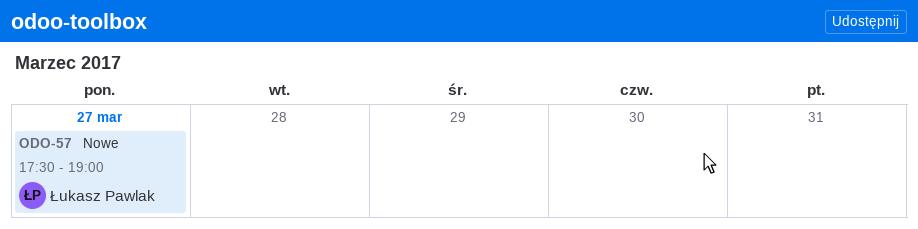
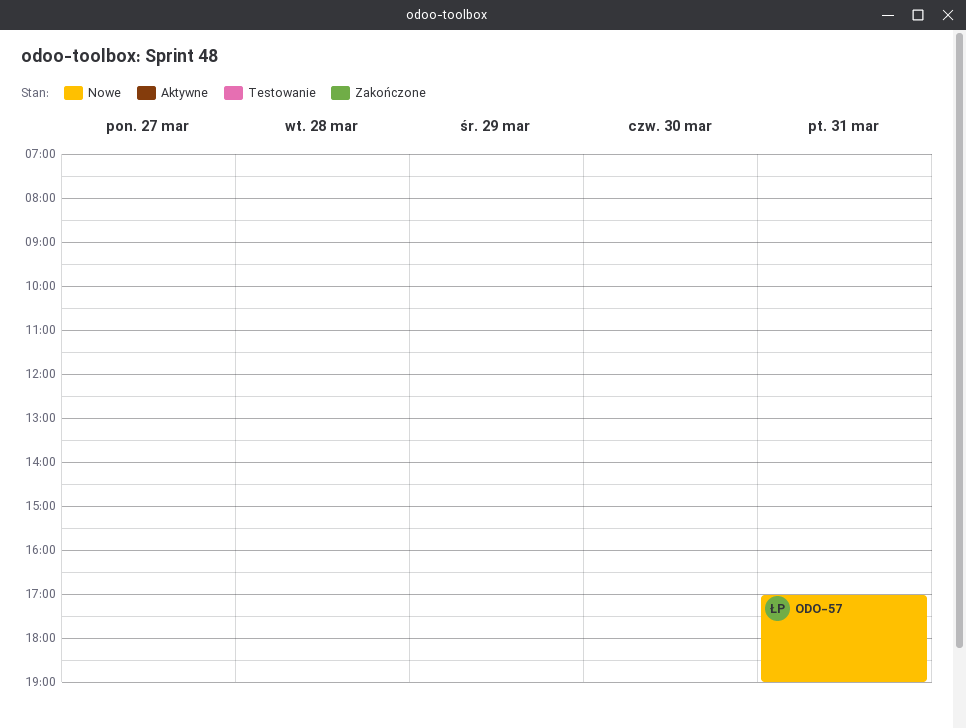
ODO-57, day: Mar 27 -> Mar 31
ODO-57, begins: 17:30 -> 17:00

